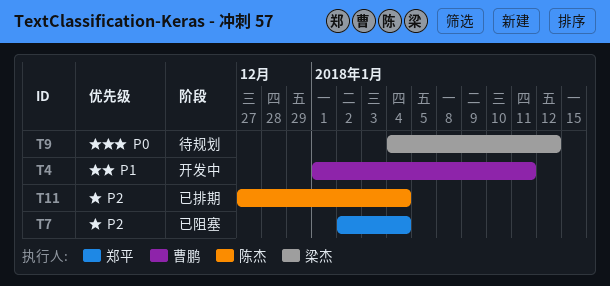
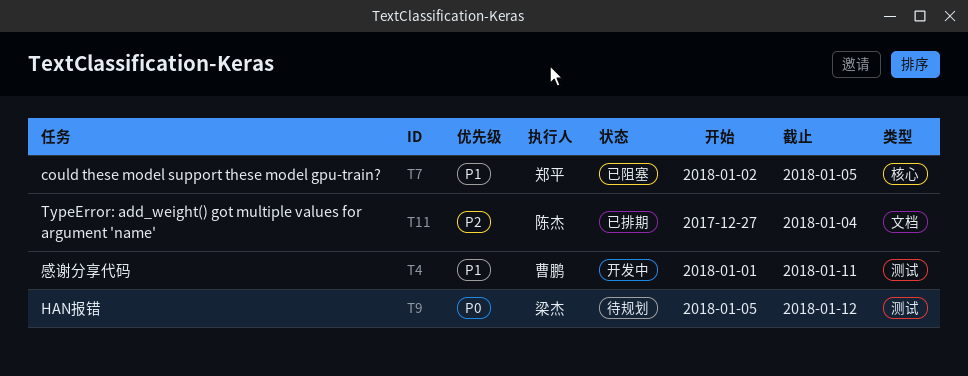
T7, priority: P2 -> P1
T7, due: Jan 4 -> Jan 5
T9, start: Jan 4 -> Jan 5

